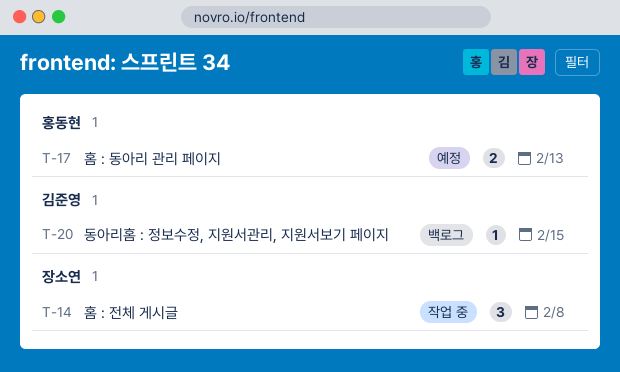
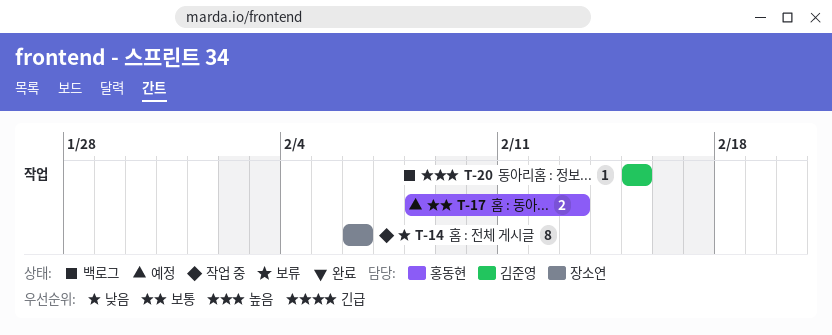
T-14, estimate: 3 -> 8
T-14, due: Feb 8 -> Feb 6

